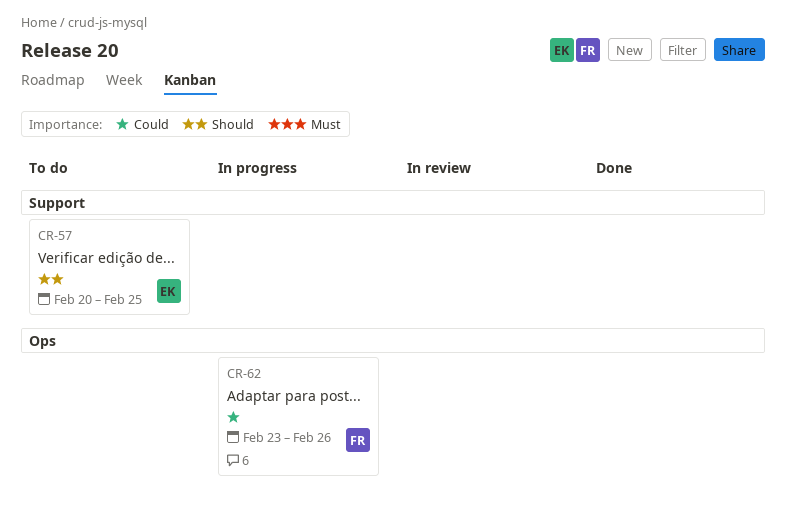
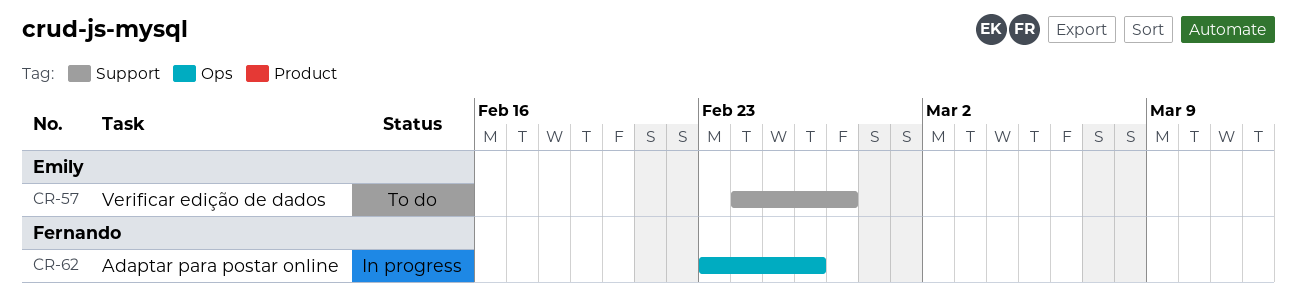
CR-57, start: Feb 20 -> Feb 24
CR-57, due: Feb 25 -> Feb 27

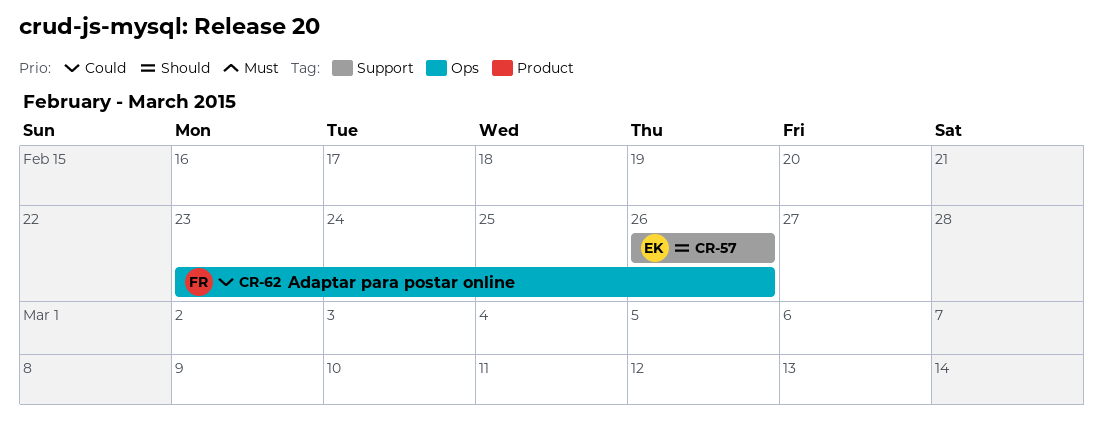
CR-57, start: Feb 24 -> Feb 26
CR-57, due: Feb 27 -> Feb 26

